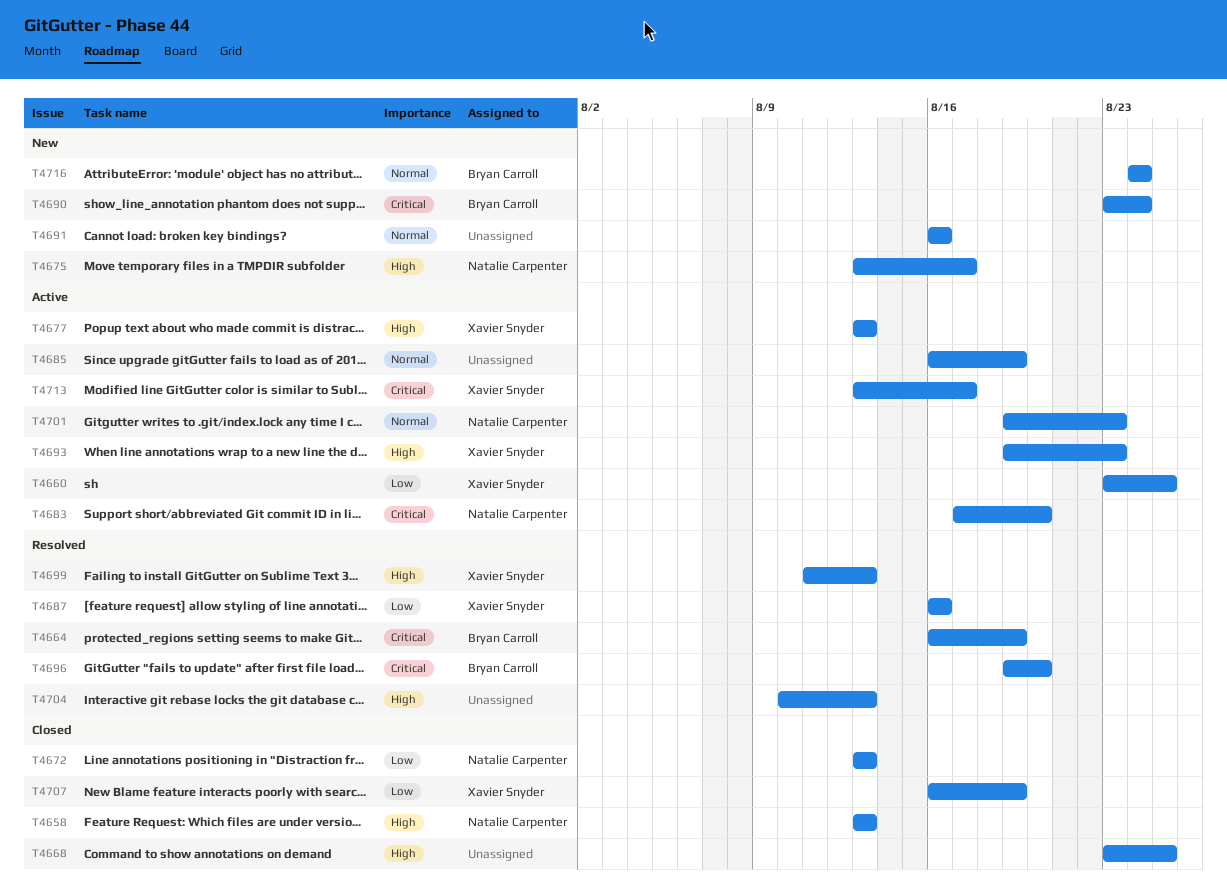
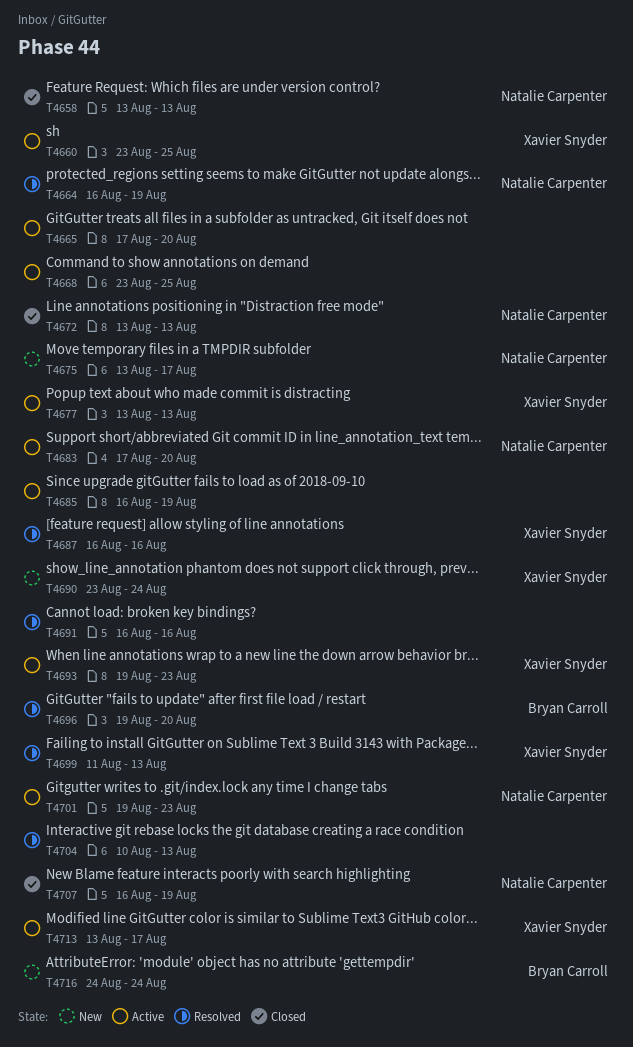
T4664, owner: Bryan Carroll -> Natalie Carpenter
T4665: none -> present
T4668, status: Closed -> Active
T4690, owner: Bryan Carroll -> Xavier Snyder
T4691, status: New -> Resolved
T4707, owner: Xavier Snyder -> Natalie Carpenter

